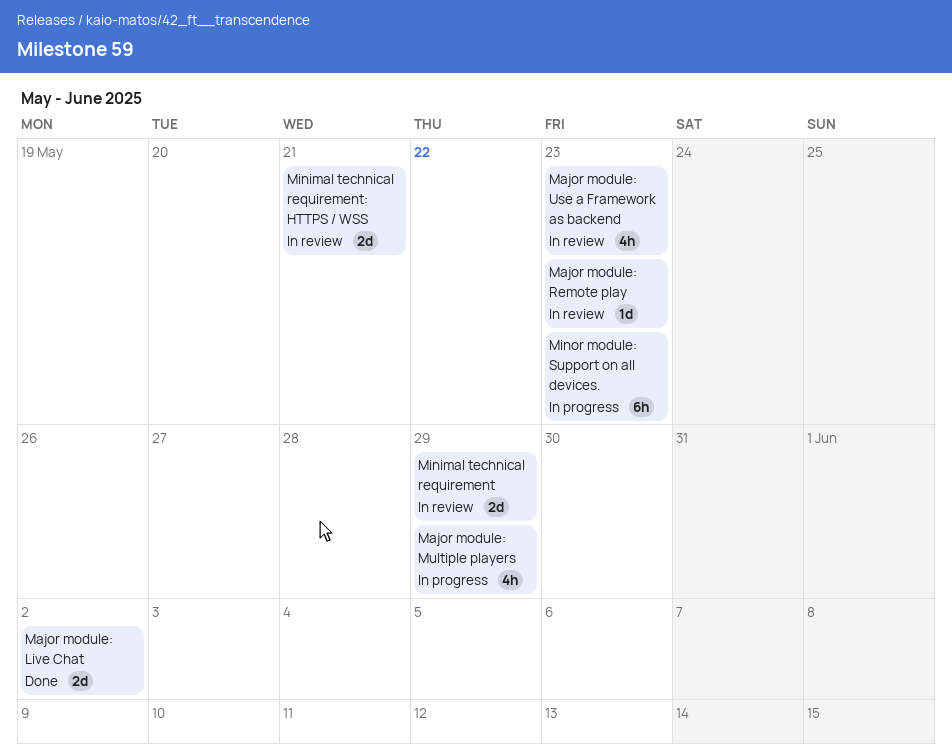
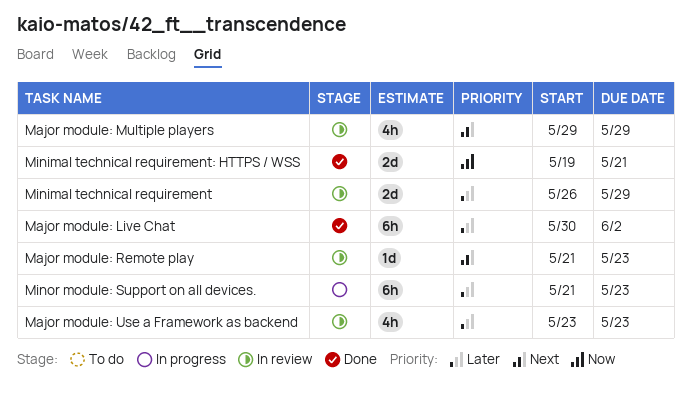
Major module: Live Chat, estimate: 2d -> 6h
Major module: Multiple players, status: In progress -> In review
Minimal technical requirement: HTTPS / WSS, status: In review -> Done

